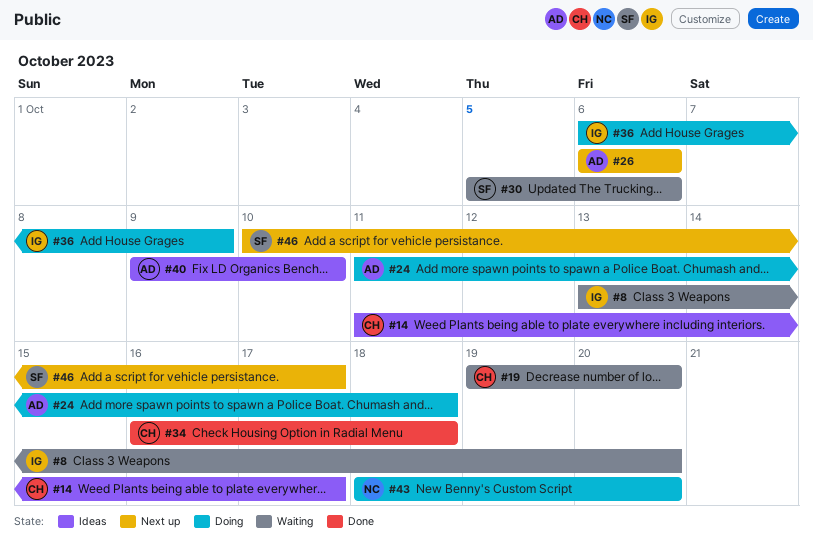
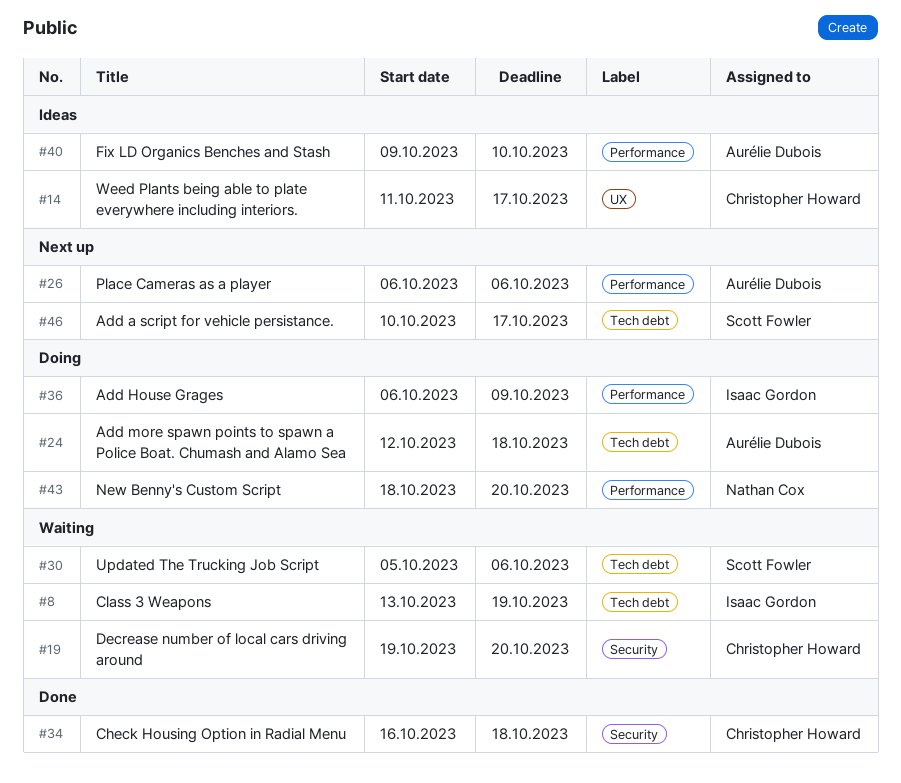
#8, due: Oct 20 -> Oct 19
#24, start: Oct 11 -> Oct 12

